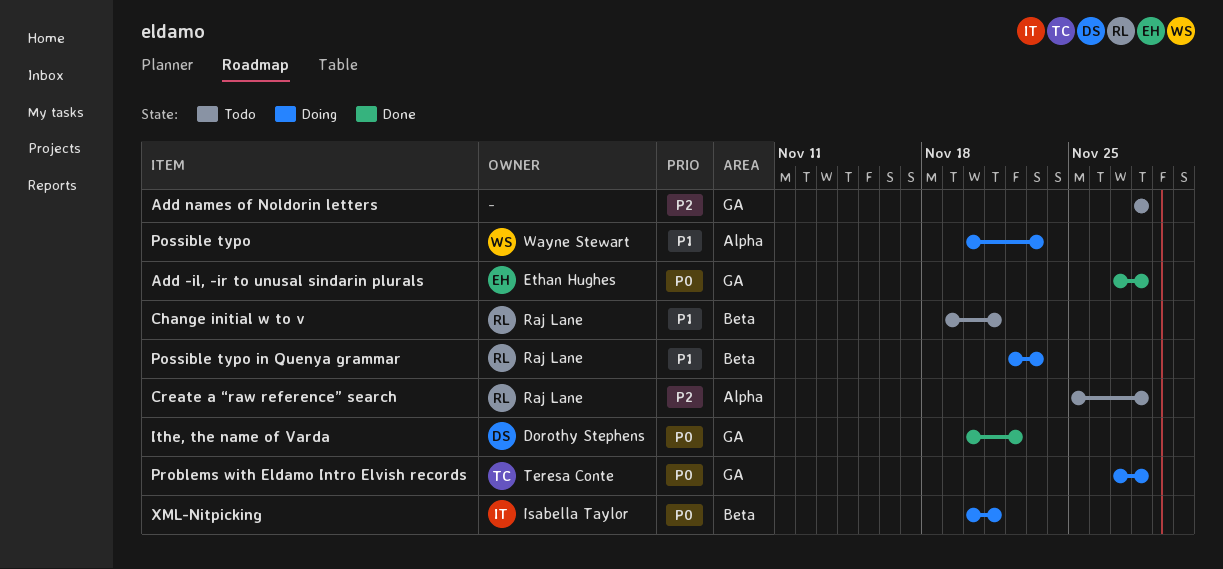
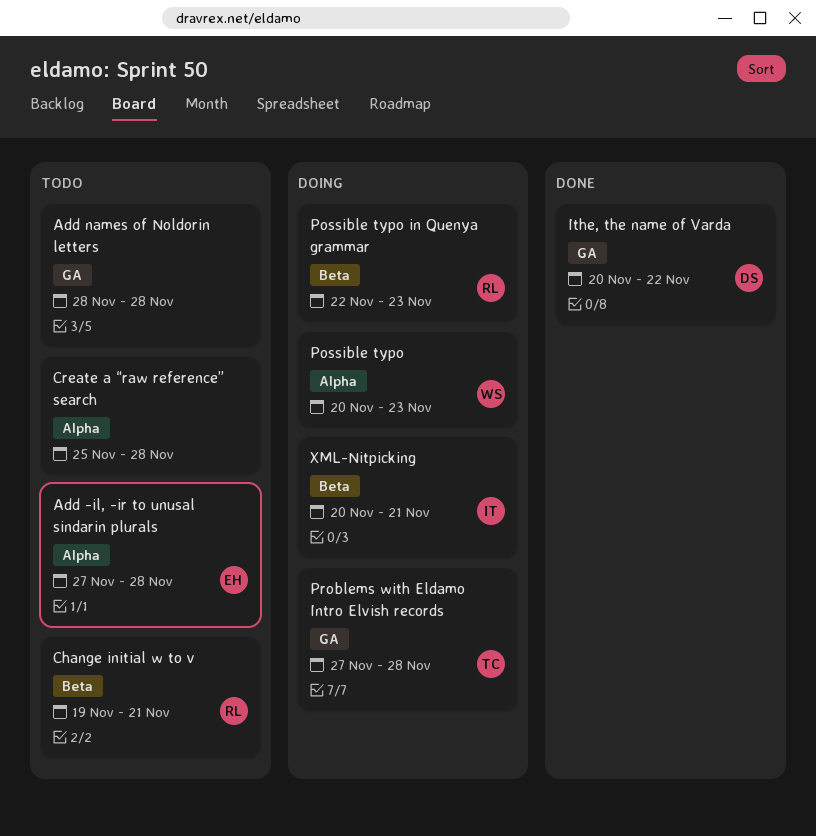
Add -il, -ir to unusal sindarin plurals, status: Done -> Todo
Add -il, -ir to unusal sindarin plurals, label: GA -> Alpha
Create a “raw reference” search, owner: Raj Lane -> none

